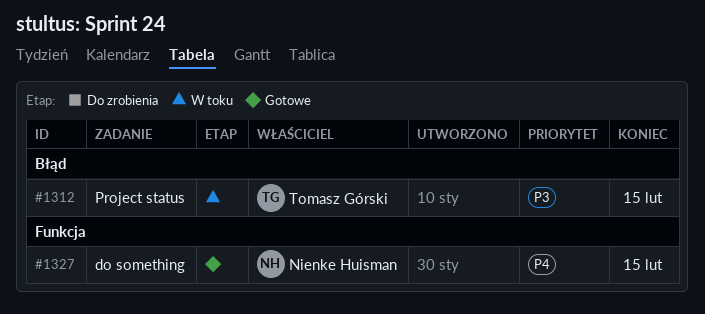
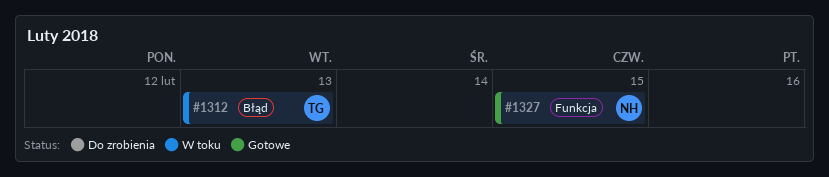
#1312, due: Feb 15 -> Feb 13

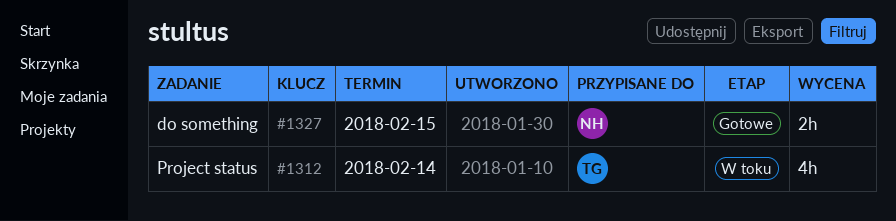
#1312, due: Feb 13 -> Feb 14

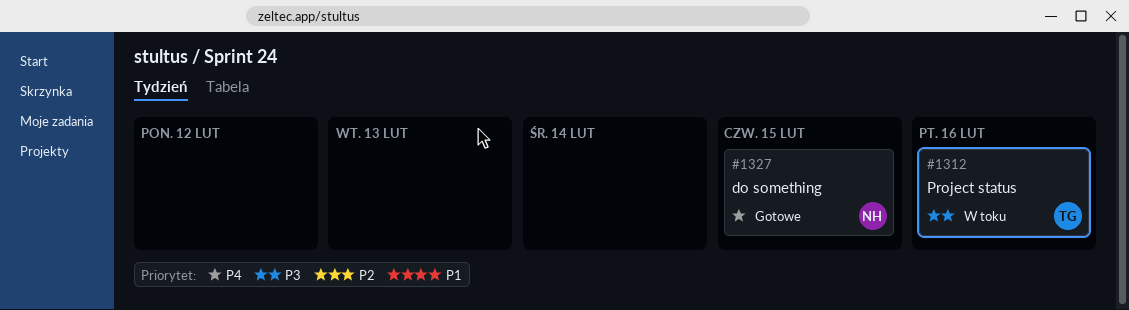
#1312, due: Feb 14 -> Feb 16

